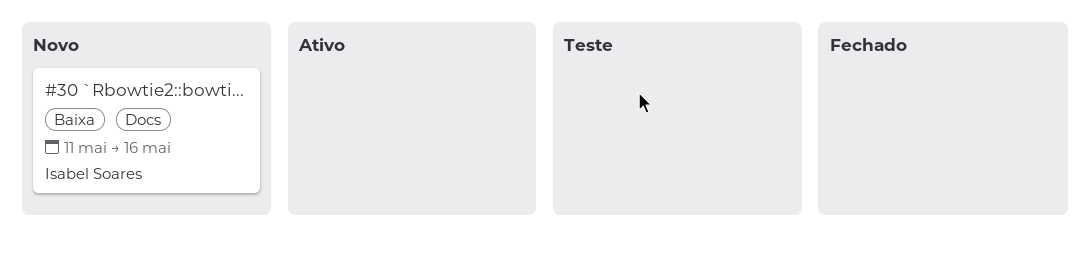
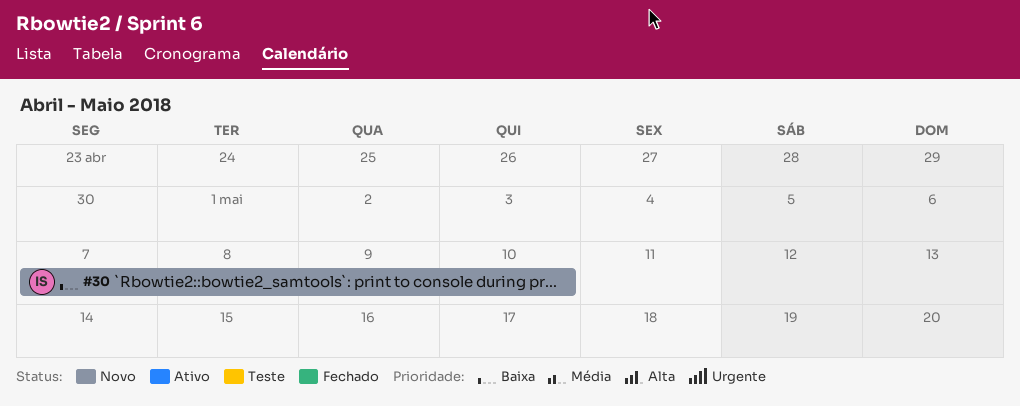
#30, start: May 11 -> May 7
#30, due: May 16 -> May 10

